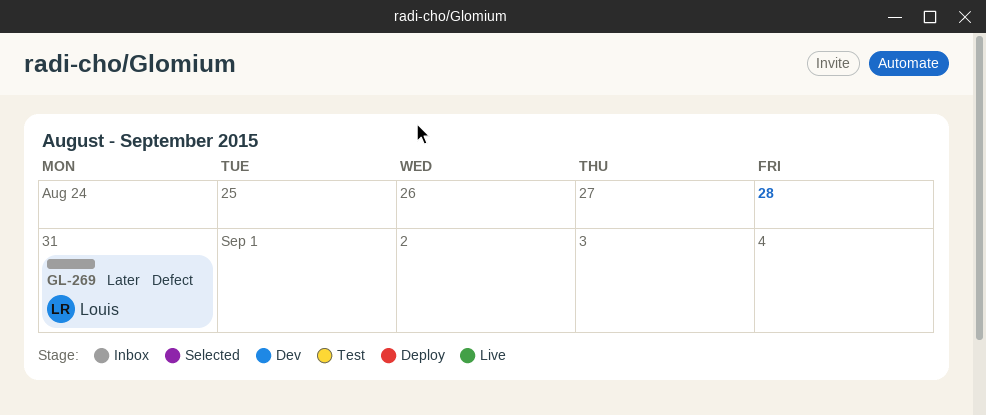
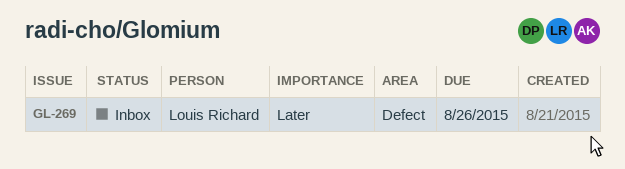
GL-269, due: Aug 31 -> Aug 26

